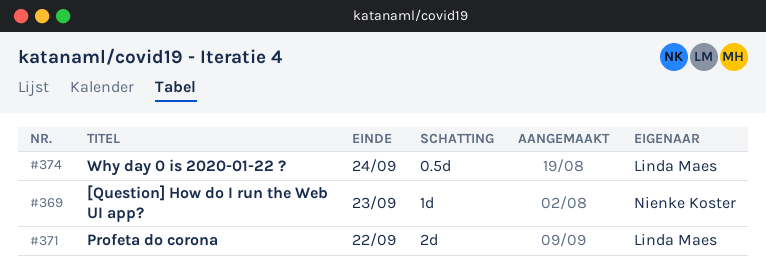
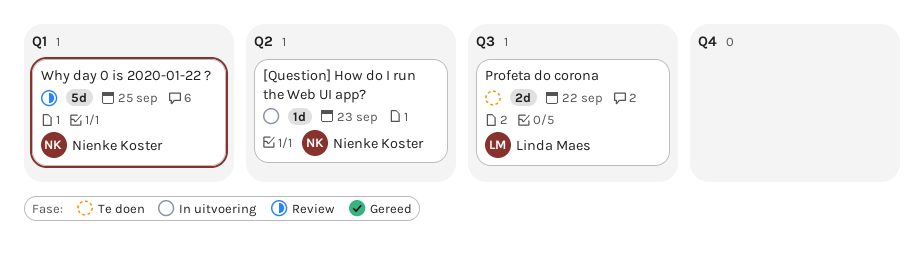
Why day 0 is 2020-01-22 ?, owner: Linda Maes -> Nienke Koster
Why day 0 is 2020-01-22 ?, estimate: 0.5d -> 5d
Why day 0 is 2020-01-22 ?, due: Sep 24 -> Sep 25

